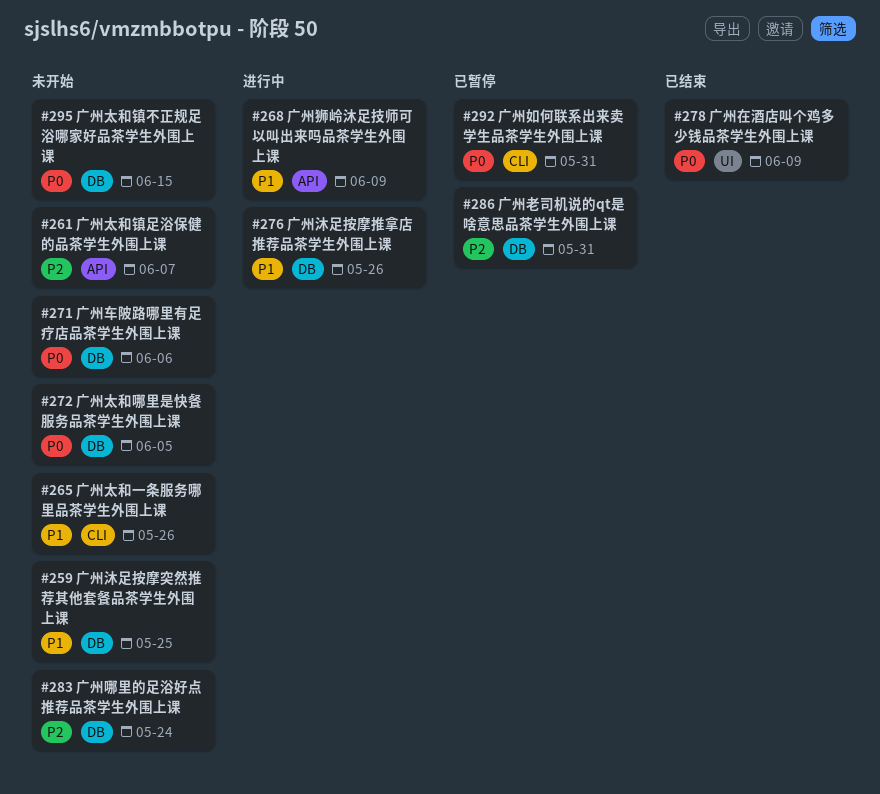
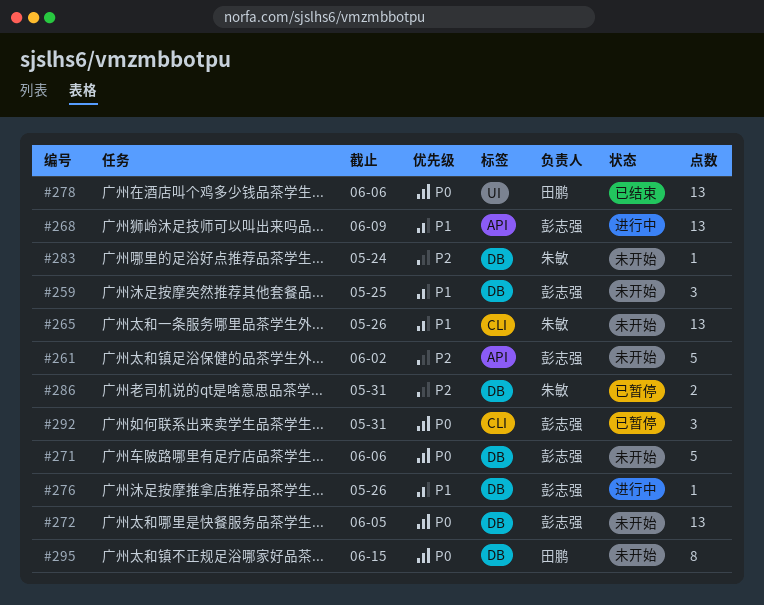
#261, due: Jun 7 -> Jun 2
#278, due: Jun 9 -> Jun 6

